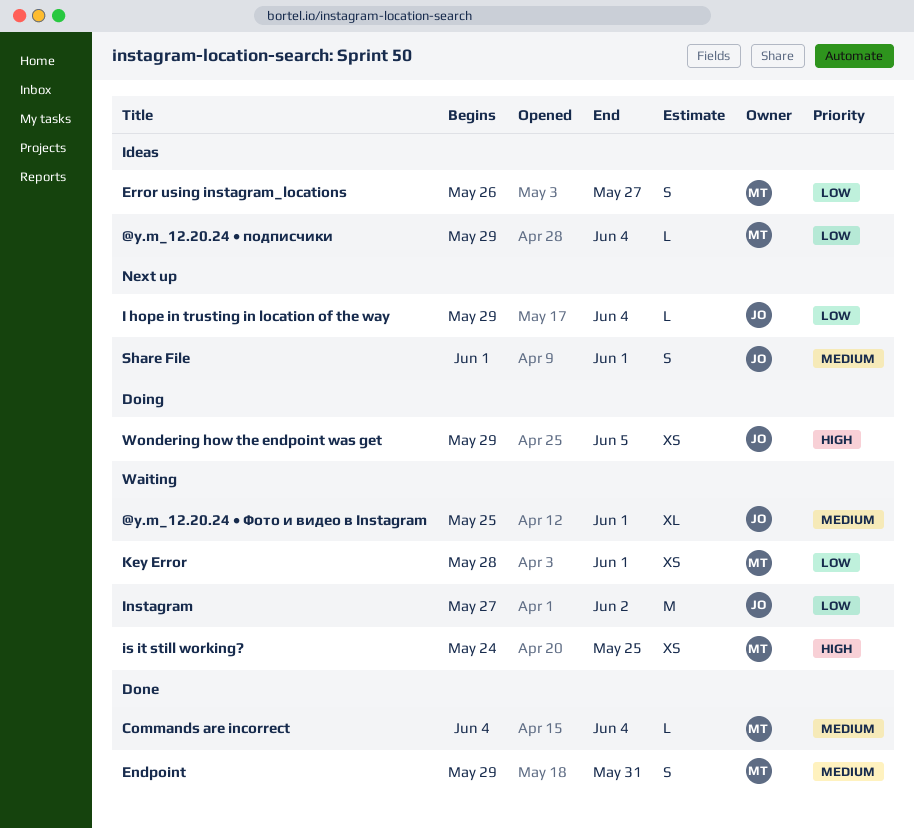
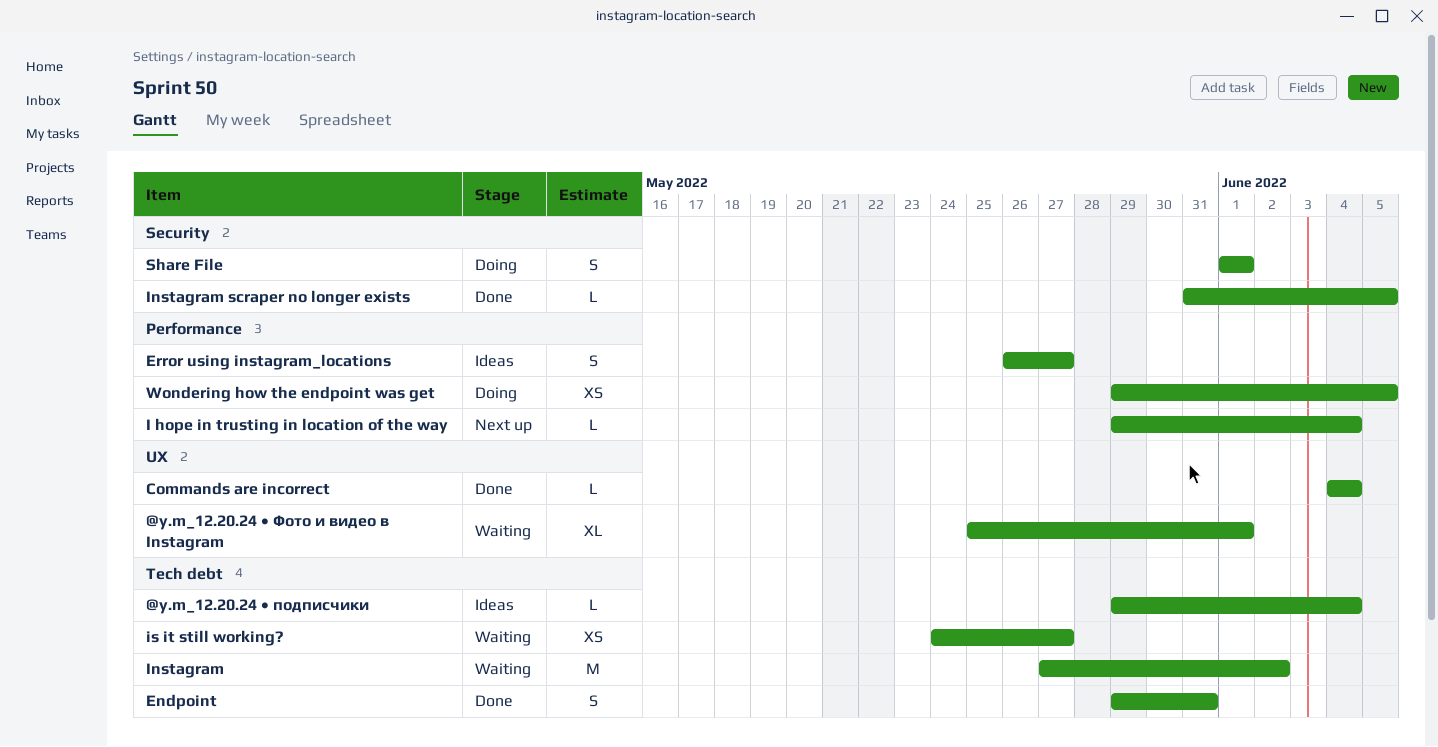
Instagram scraper no longer exists: none -> present
is it still working?, due: May 25 -> May 27
Key Error: present -> none
Share File, status: Next up -> Doing

